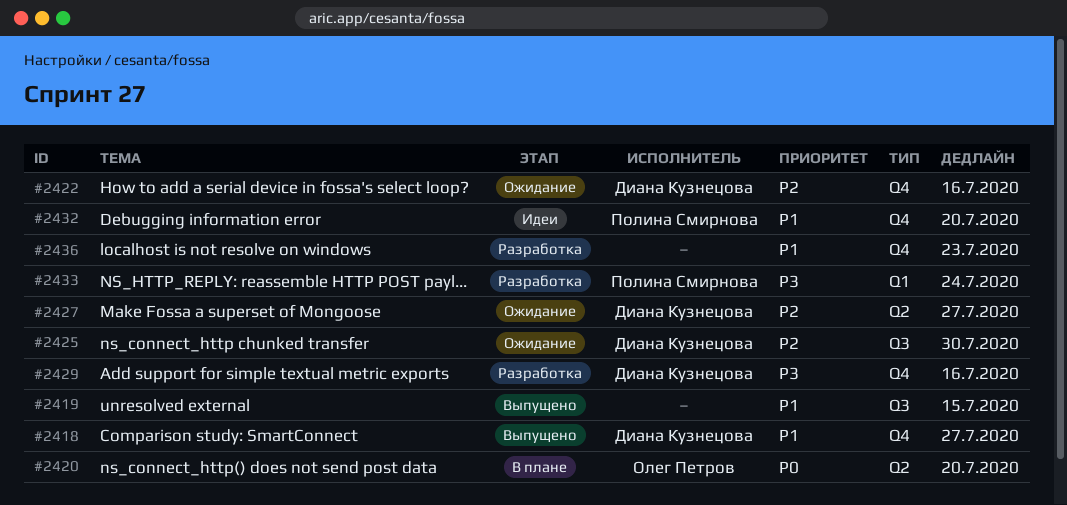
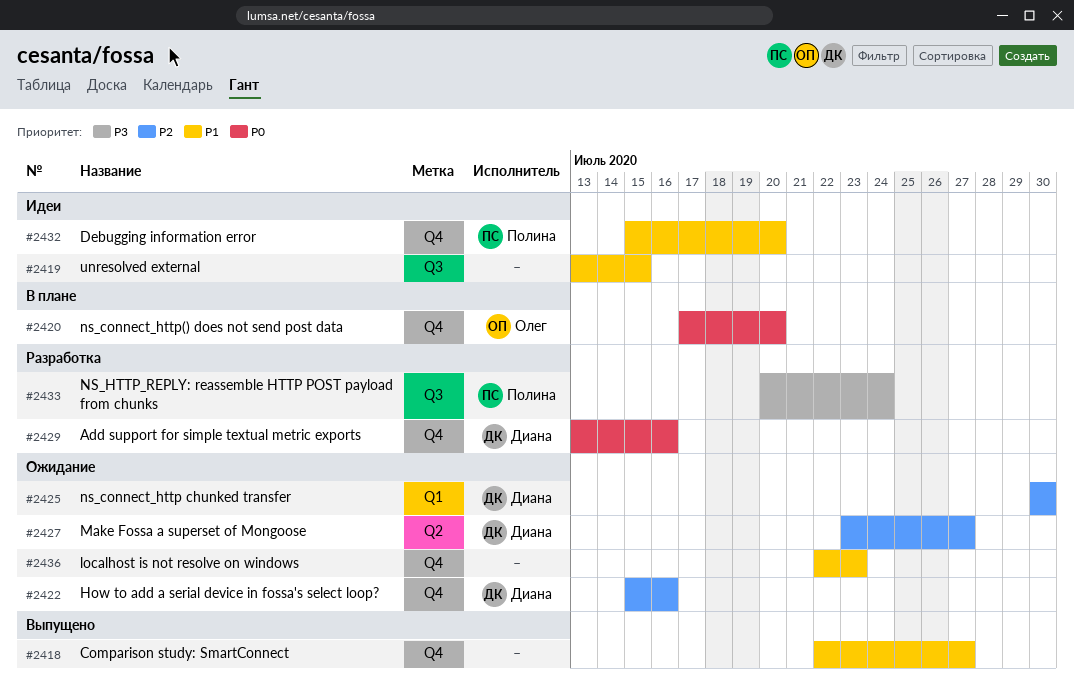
#2418, owner: Диана Кузнецова -> none
#2419, status: Выпущено -> Идеи
#2420, label: Q2 -> Q4
#2425, label: Q3 -> Q1
#2429, priority: P3 -> P0
#2433, label: Q1 -> Q3
#2436, status: Разработка -> Ожидание

